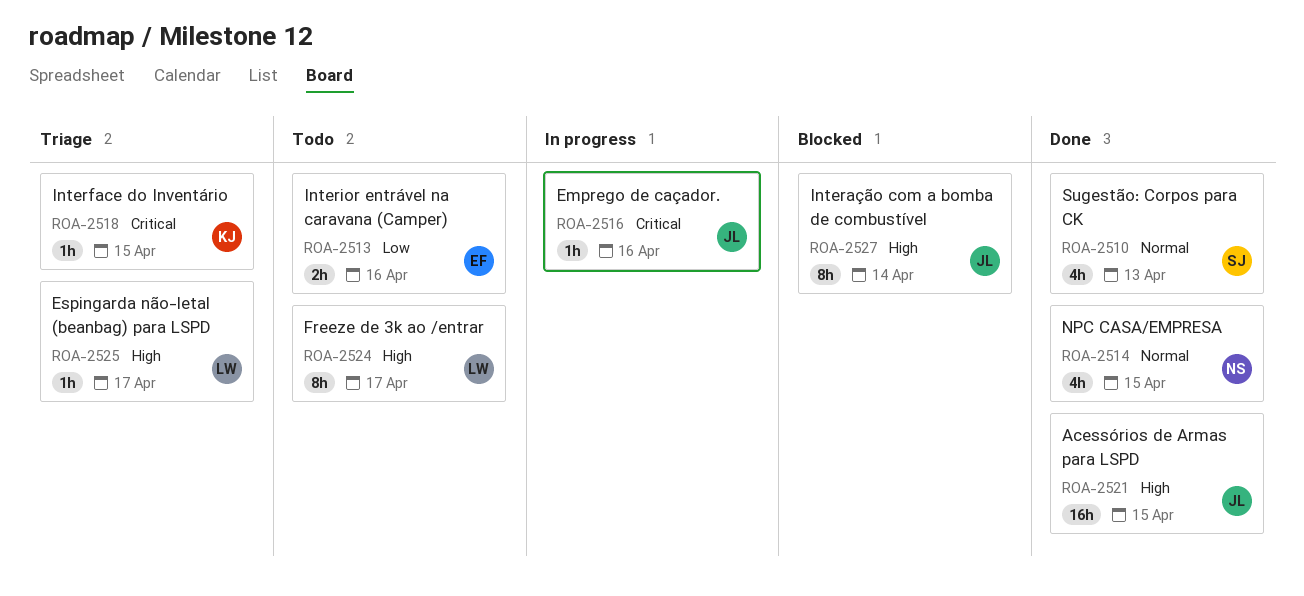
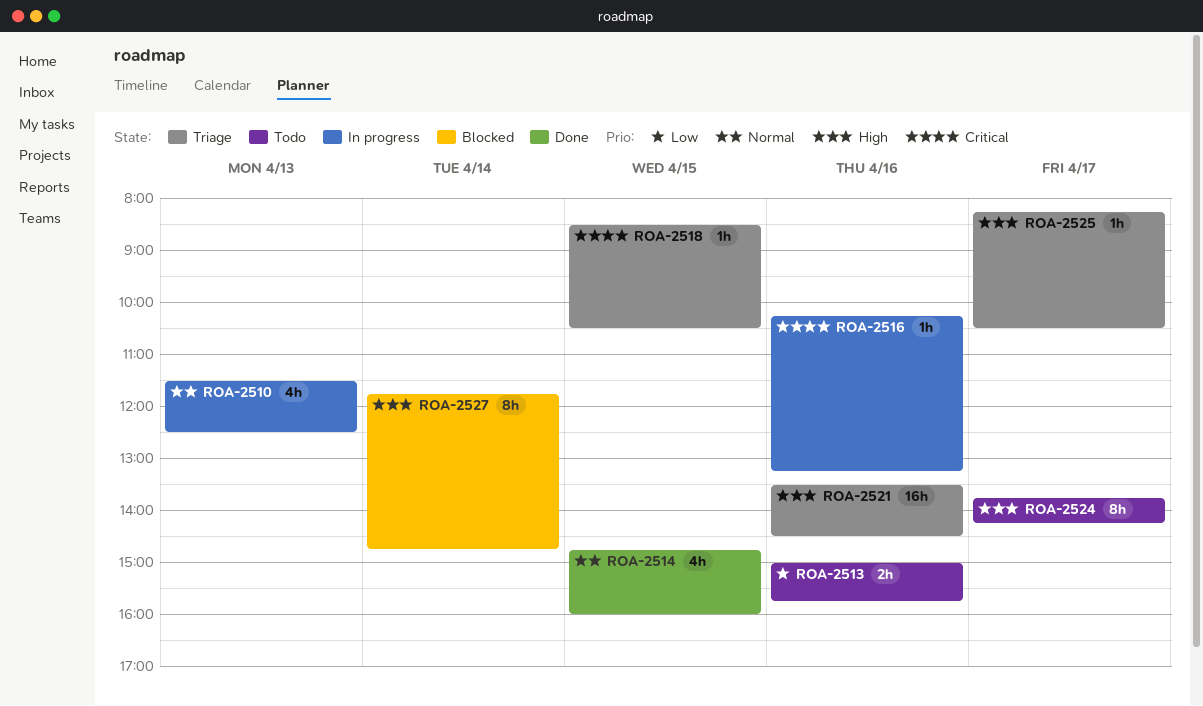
ROA-2510, status: Done -> In progress
ROA-2521, status: Done -> Triage
ROA-2521, day: Apr 15 -> Apr 16

